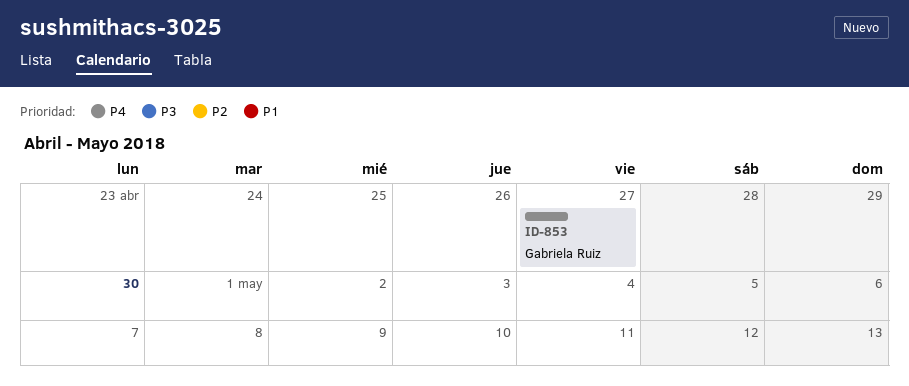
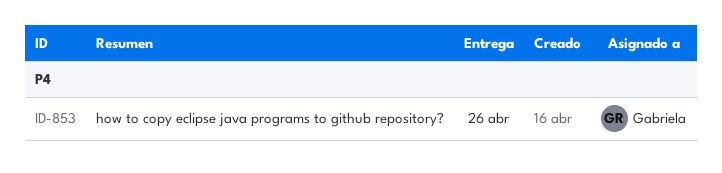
ID-853, due: Apr 27 -> Apr 26

